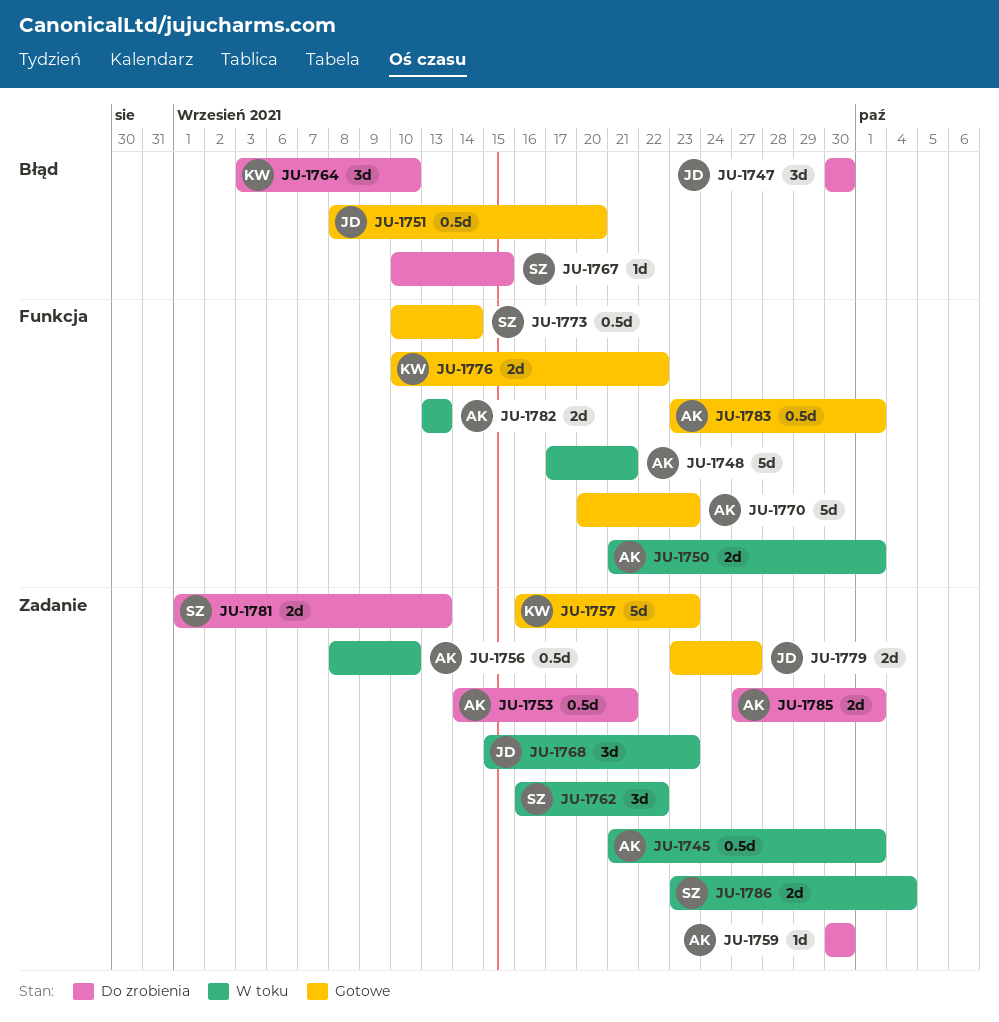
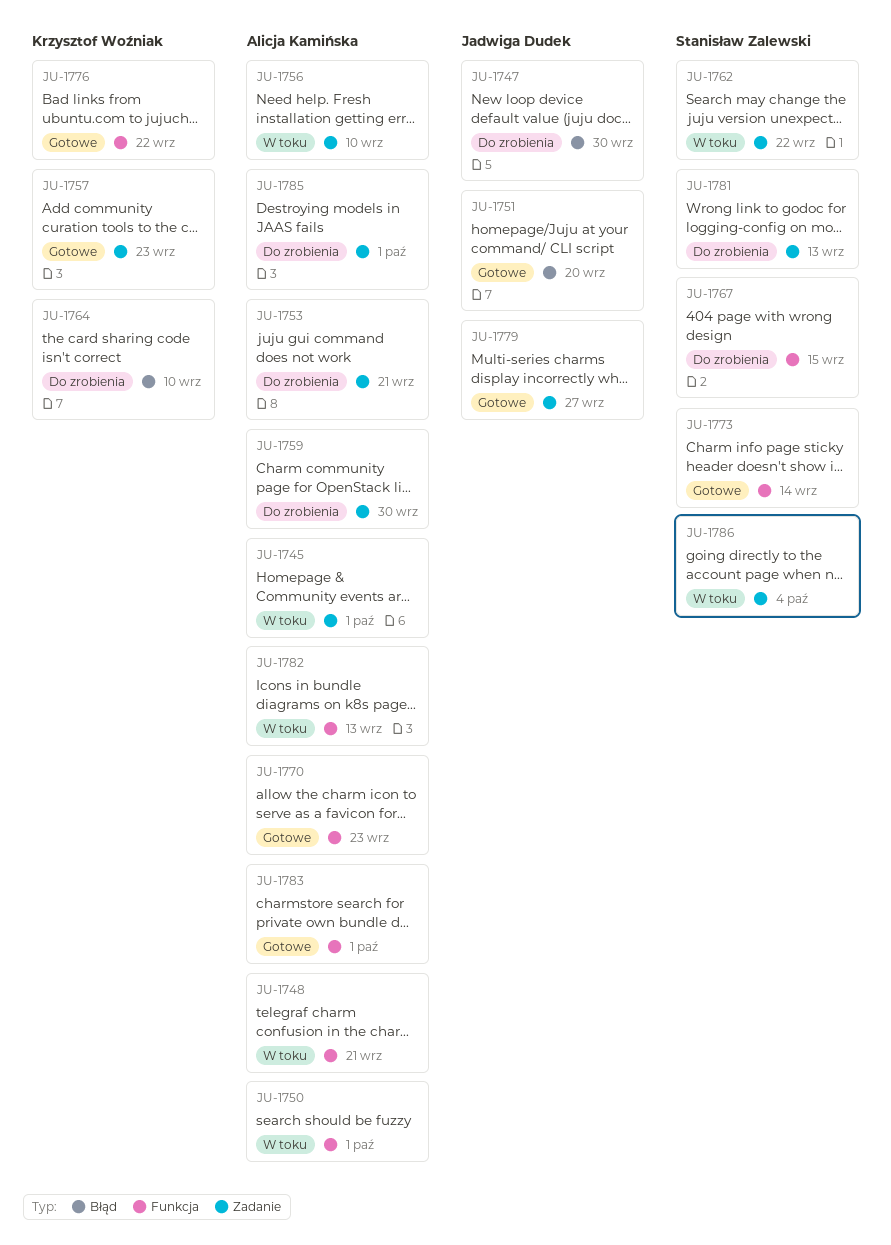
JU-1767, label: Błąd -> Funkcja
JU-1768: present -> none

